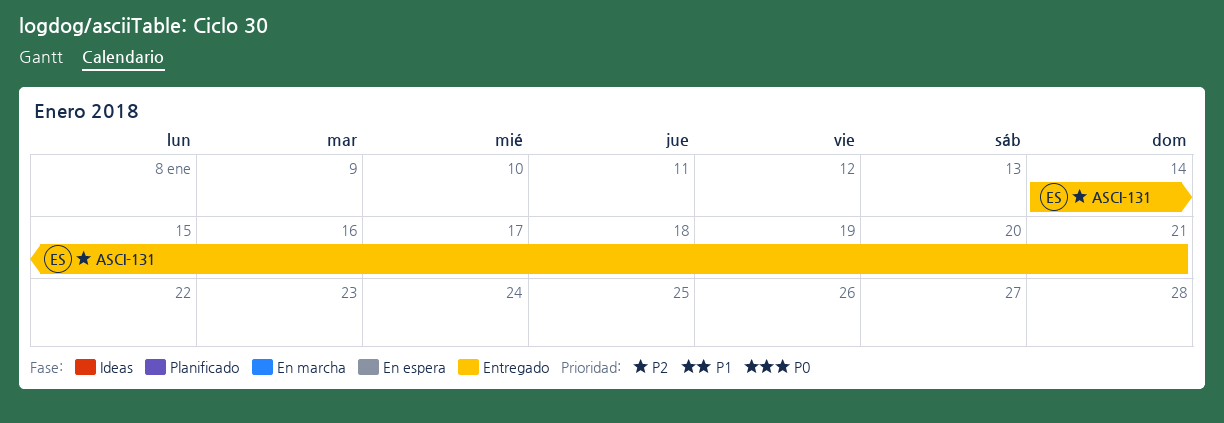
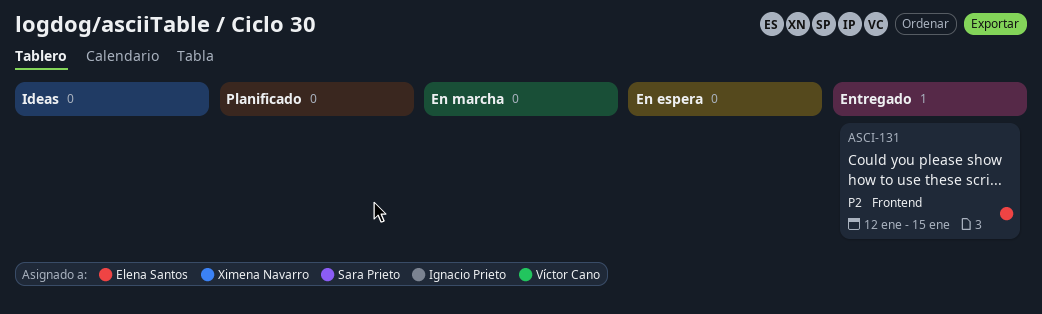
ASCI-131, start: Jan 14 -> Jan 12
ASCI-131, due: Jan 21 -> Jan 15

